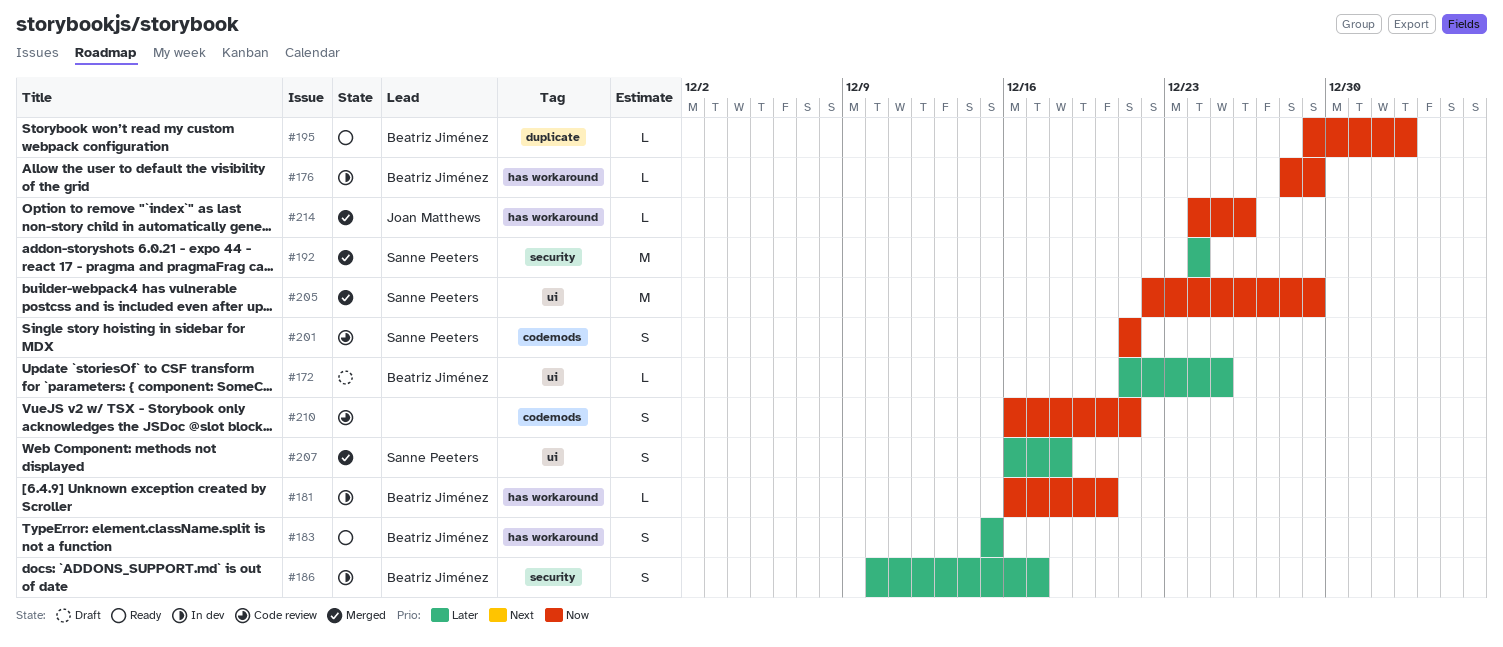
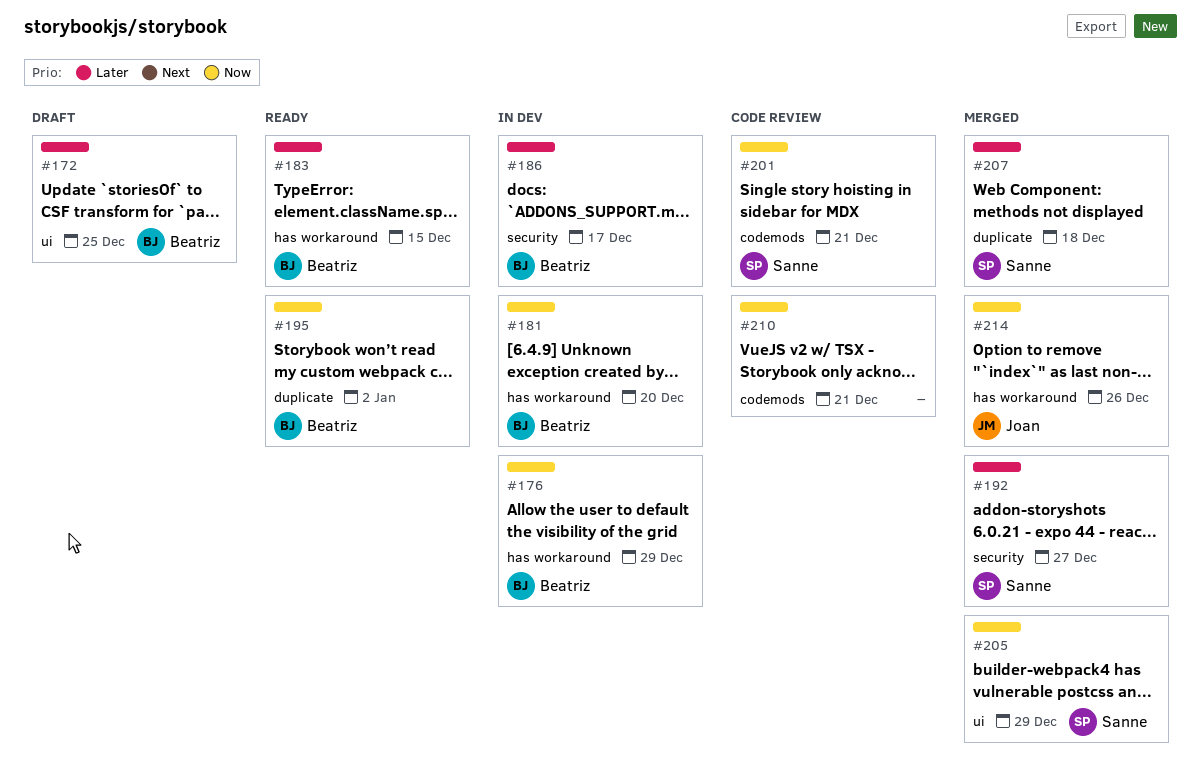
#192, due: Dec 24 -> Dec 27
#207, label: ui -> duplicate

